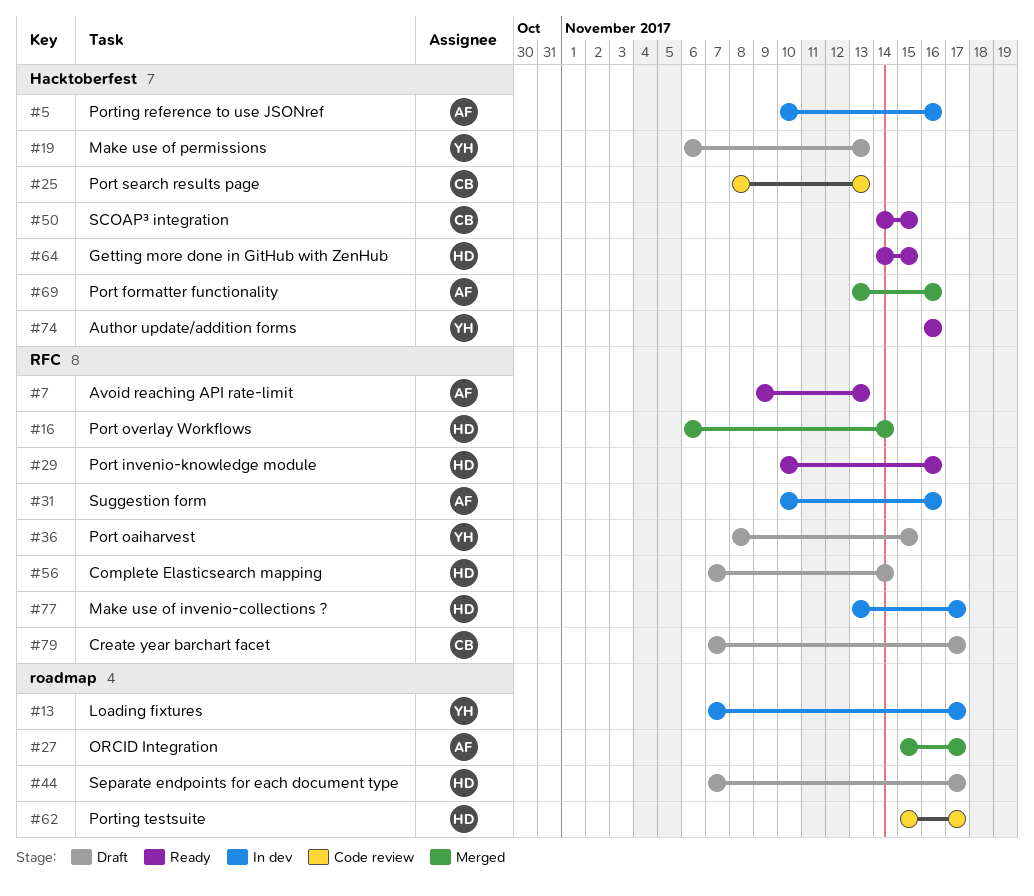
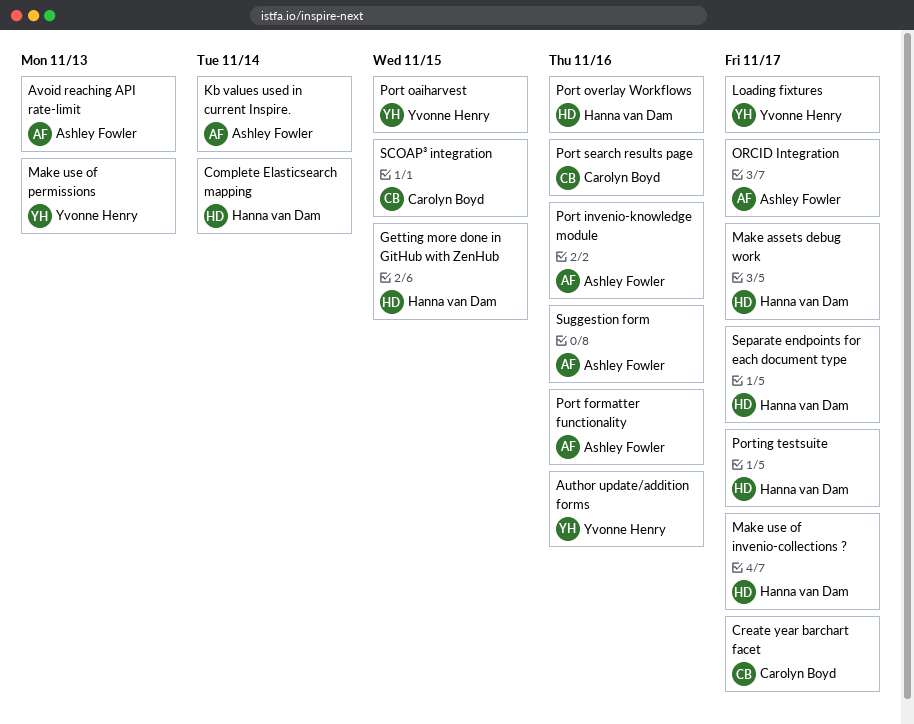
Kb values used in current Inspire.: none -> present
Make assets debug work: none -> present
Port invenio-knowledge module, owner: Hanna van Dam -> Ashley Fowler
Port overlay Workflows, due: Nov 14 -> Nov 16
Port search results page, due: Nov 13 -> Nov 16
Porting reference to use JSONref: present -> none

